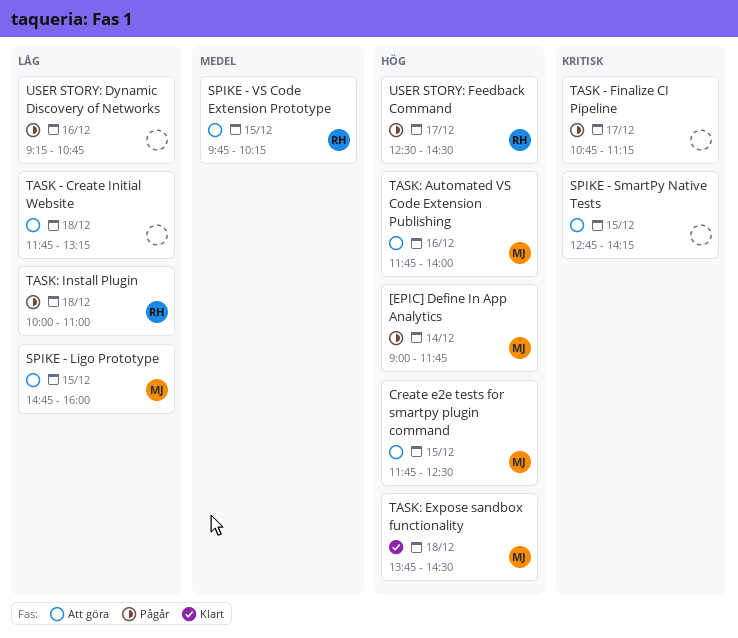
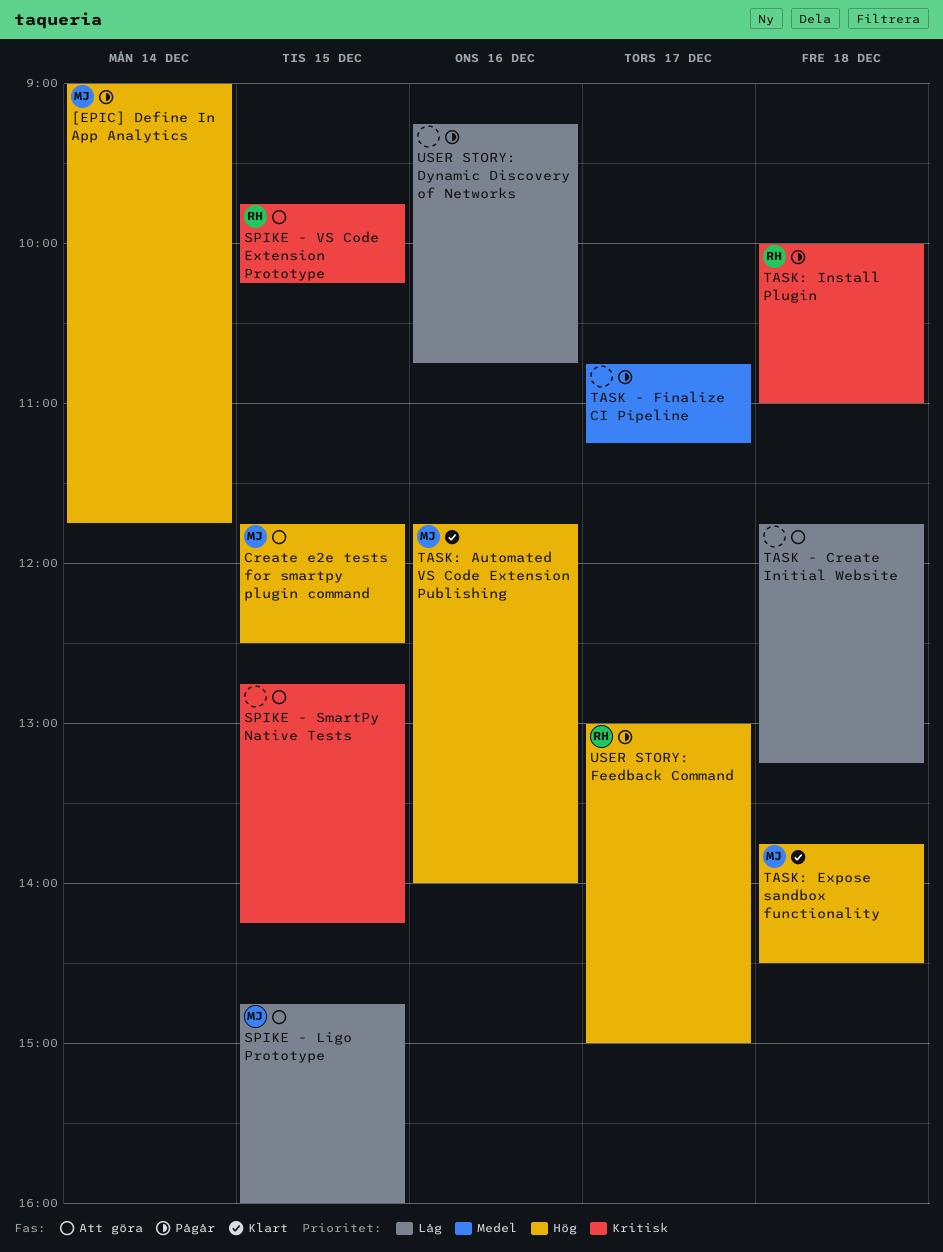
SPIKE - VS Code Extension Prototype, priority: Medel -> Kritisk
TASK - Finalize CI Pipeline, priority: Kritisk -> Medel
TASK: Automated VS Code Extension Publishing, status: Att göra -> Klart
TASK: Install Plugin, priority: Låg -> Kritisk
USER STORY: Feedback Command, begins: 12:30 -> 13:00
USER STORY: Feedback Command, ends: 14:30 -> 15:00

